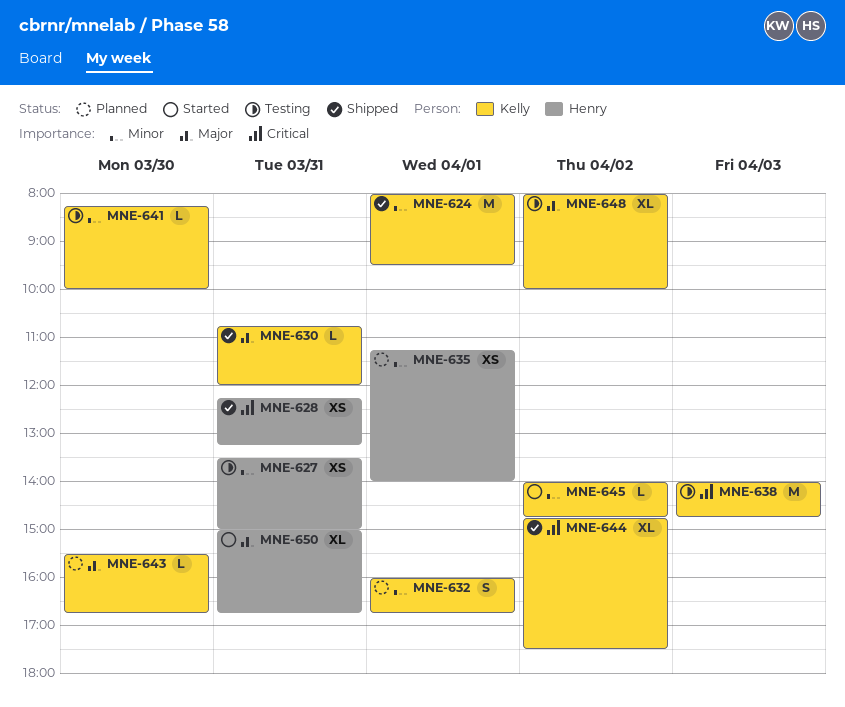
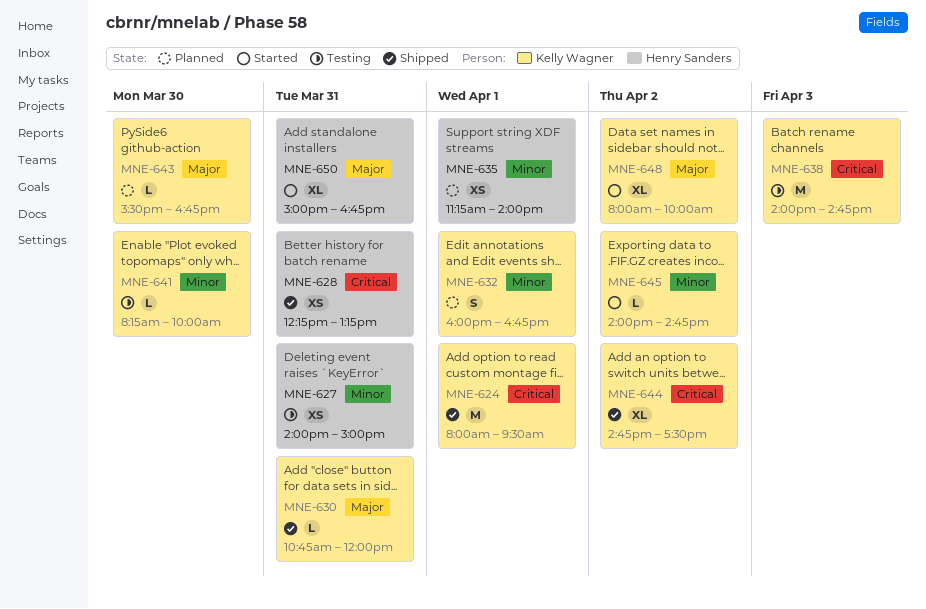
MNE-624, priority: Minor -> Critical
MNE-627, begins: 13:30 -> 14:00
MNE-648, status: Testing -> Started

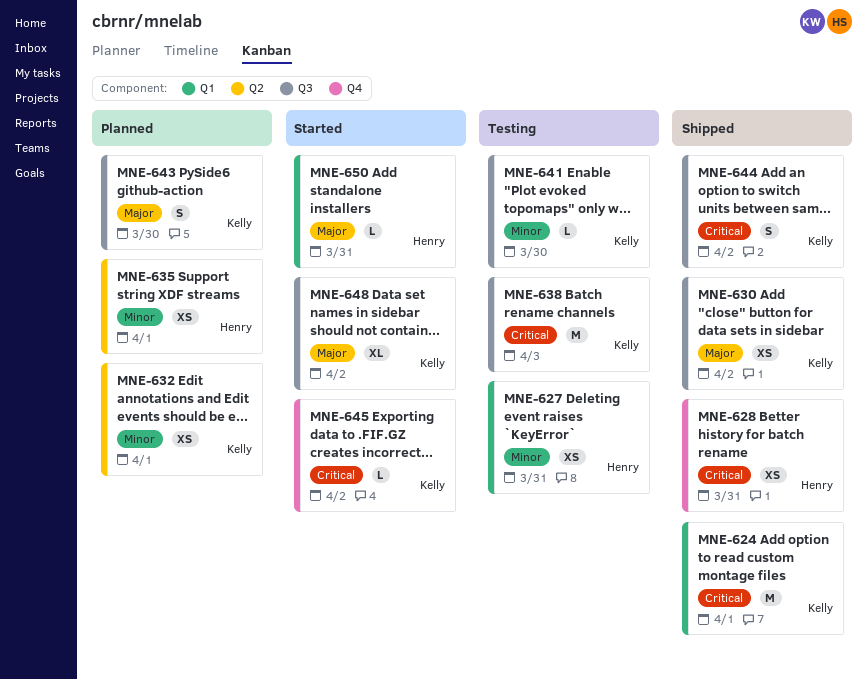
MNE-630, estimate: L -> XS
MNE-630, day: Mar 31 -> Apr 2
MNE-632, estimate: S -> XS
MNE-643, estimate: L -> S
MNE-644, estimate: XL -> S
MNE-645, priority: Minor -> Critical
MNE-650, estimate: XL -> L

